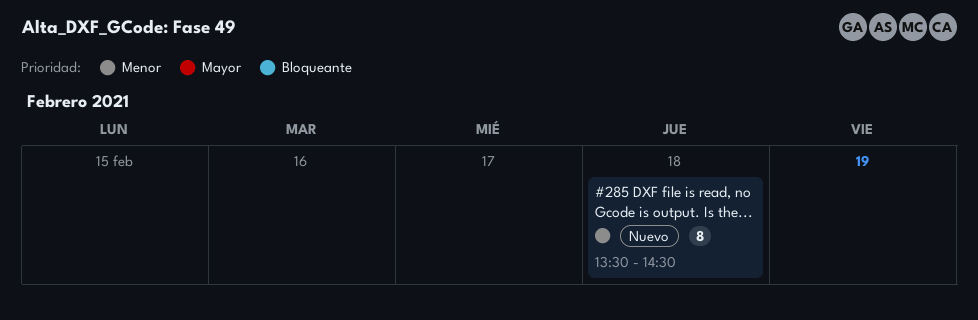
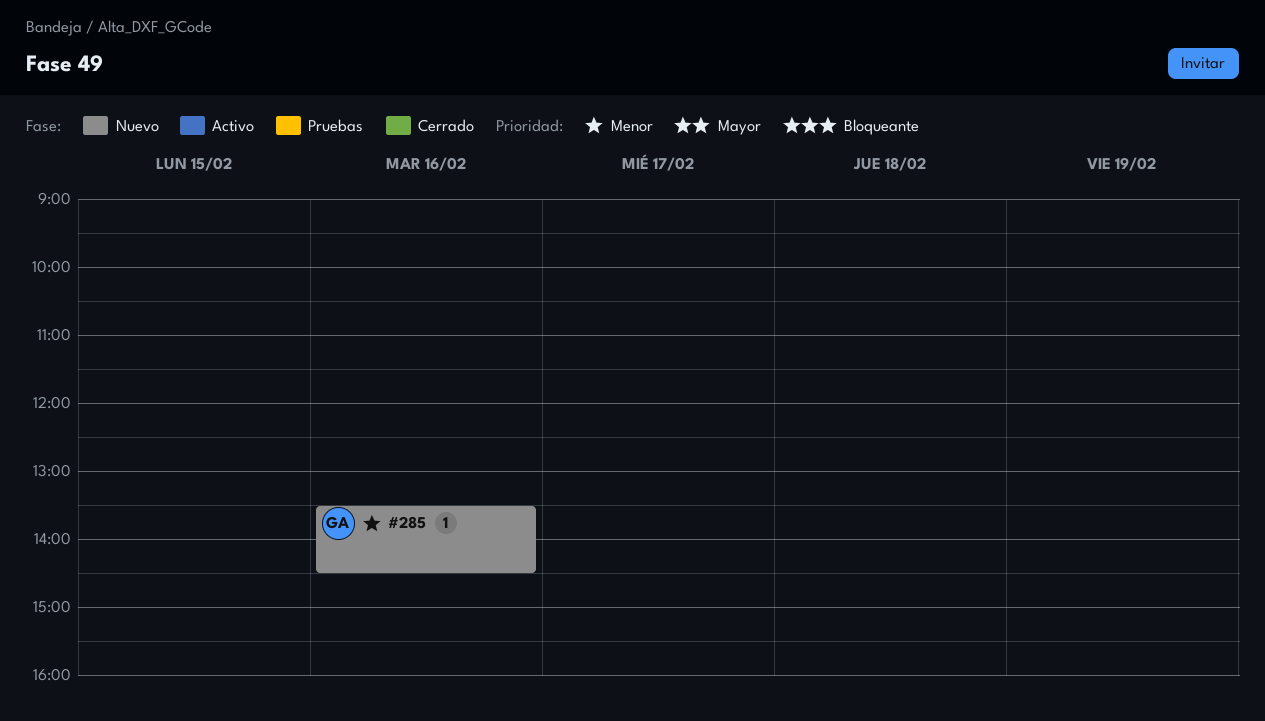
#285, estimate: 8 -> 1
#285, day: Feb 18 -> Feb 16

